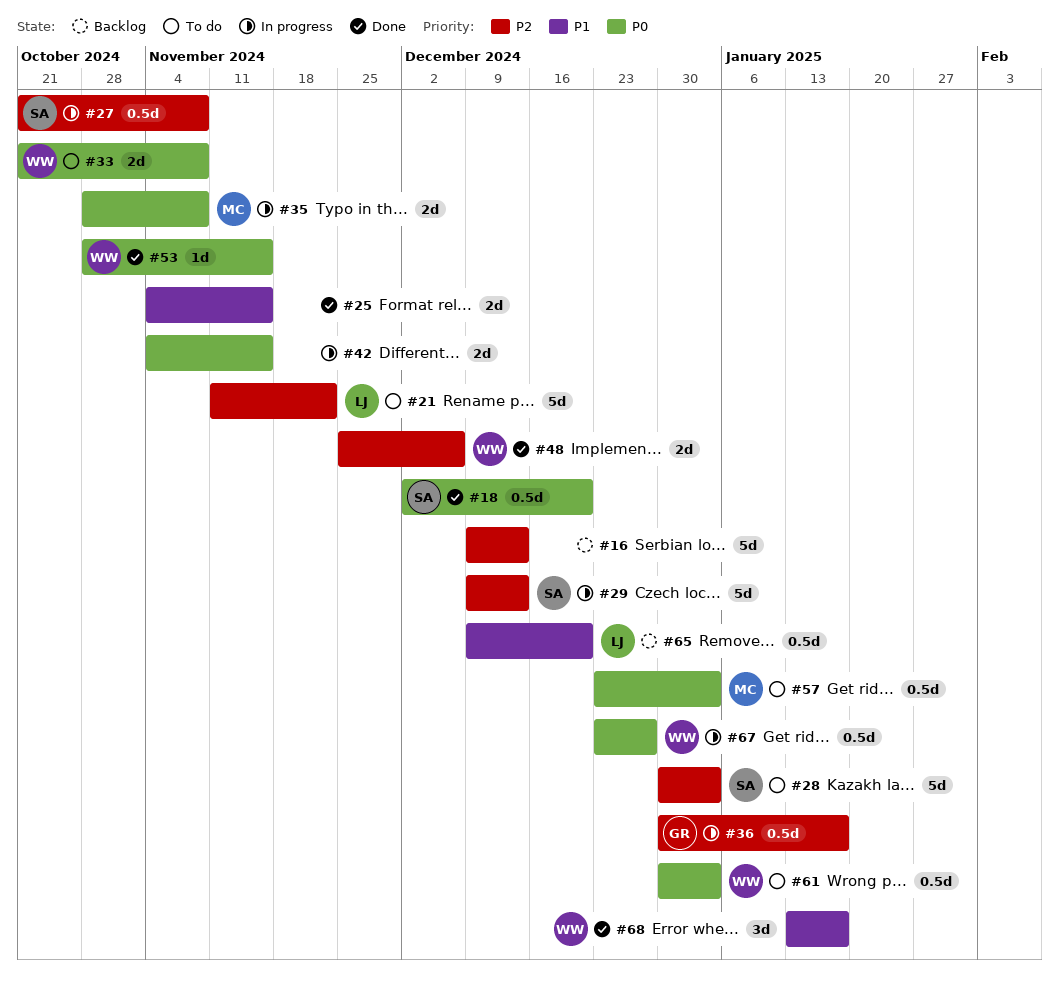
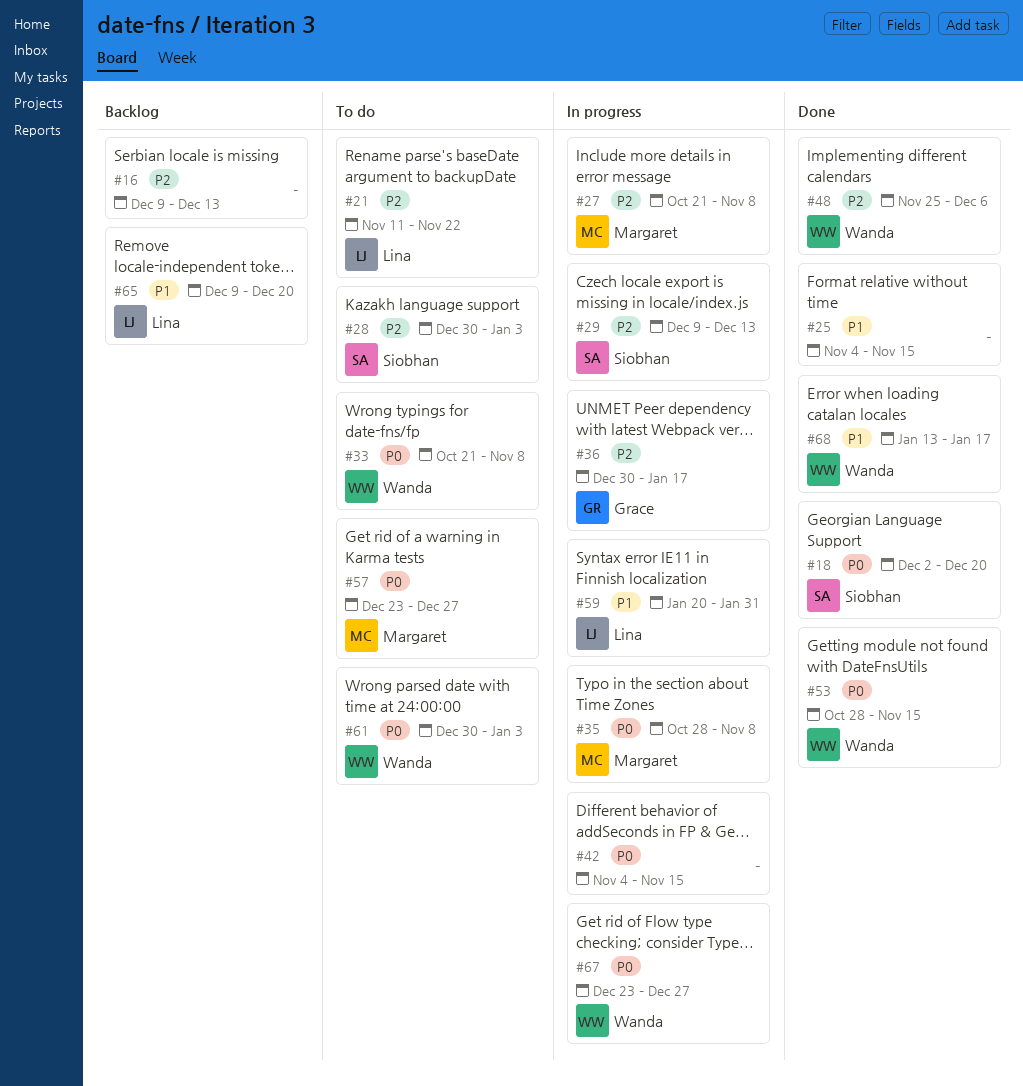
#27, owner: Siobhan -> Margaret
#57, due: Jan 3 -> Dec 27
#59: none -> present

